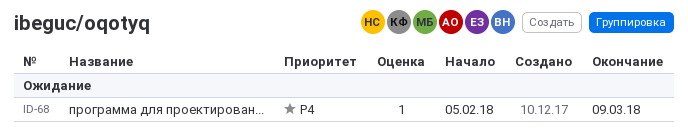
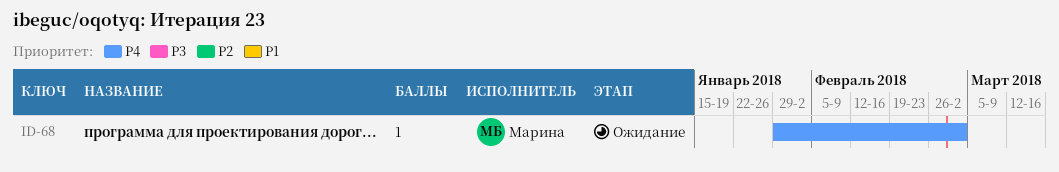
ID-68, start: Feb 5 -> Jan 29
ID-68, due: Mar 9 -> Mar 2

